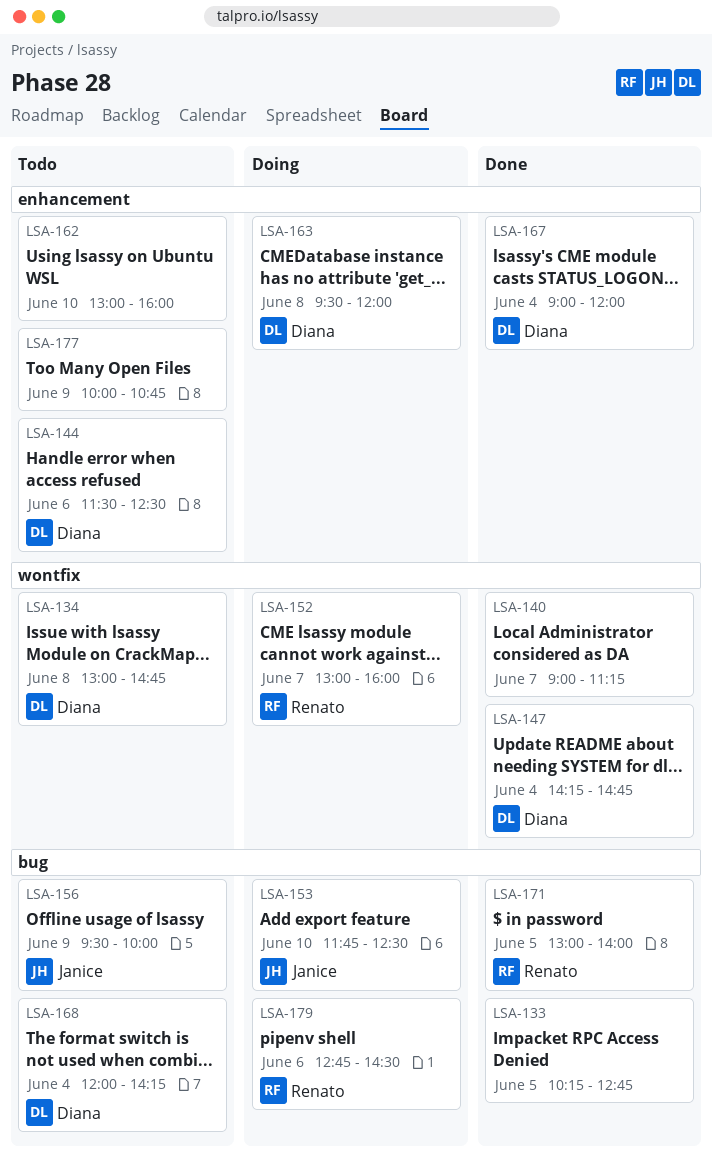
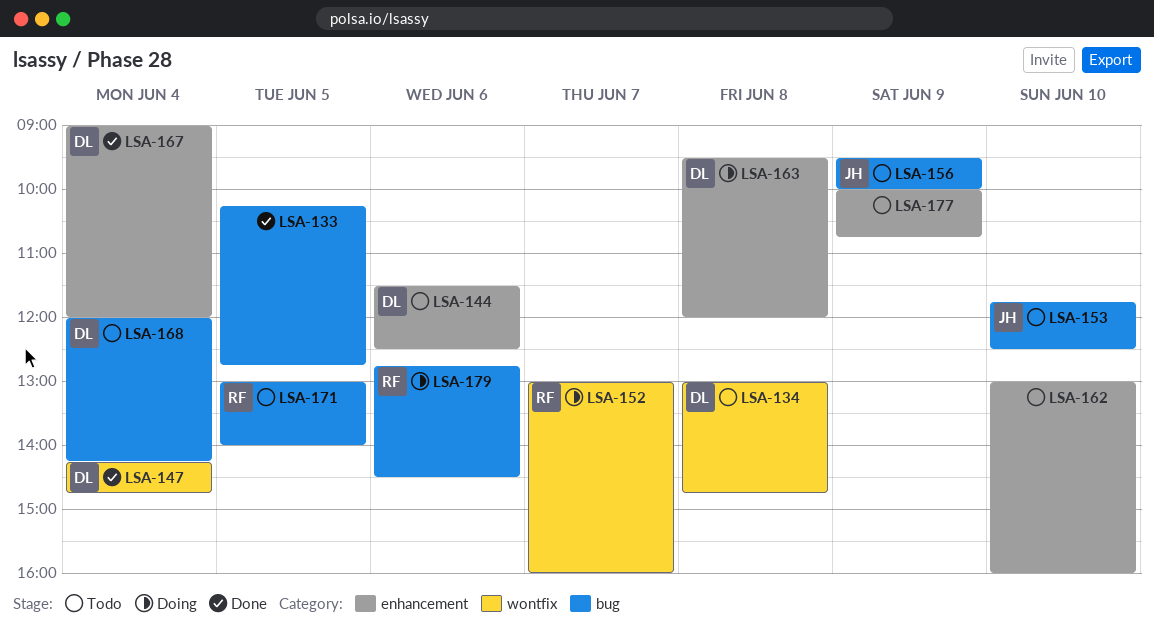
LSA-140: present -> none
LSA-153, status: Doing -> Todo
LSA-171, status: Done -> Todo

